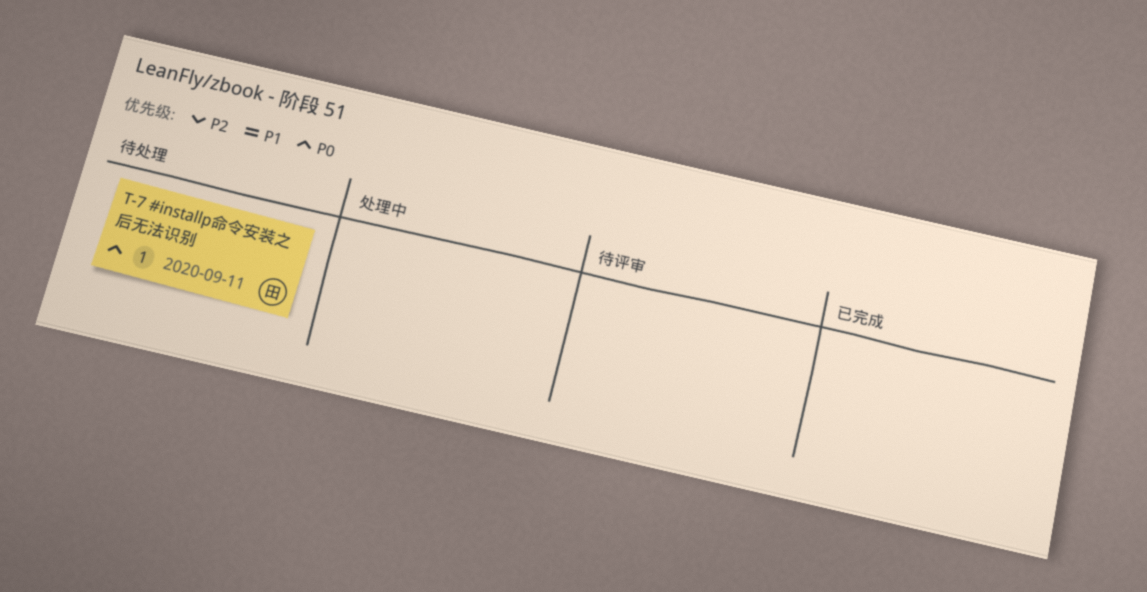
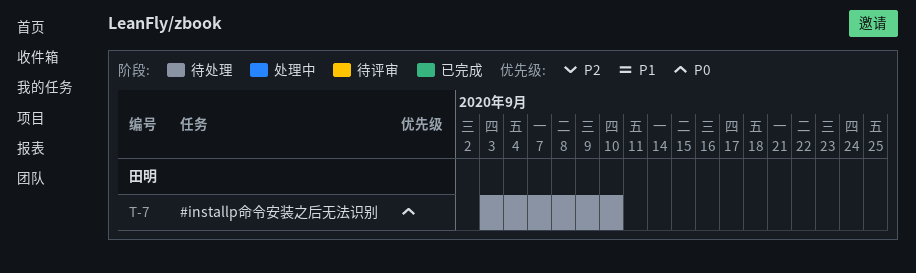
T-7, due: Sep 11 -> Sep 10

